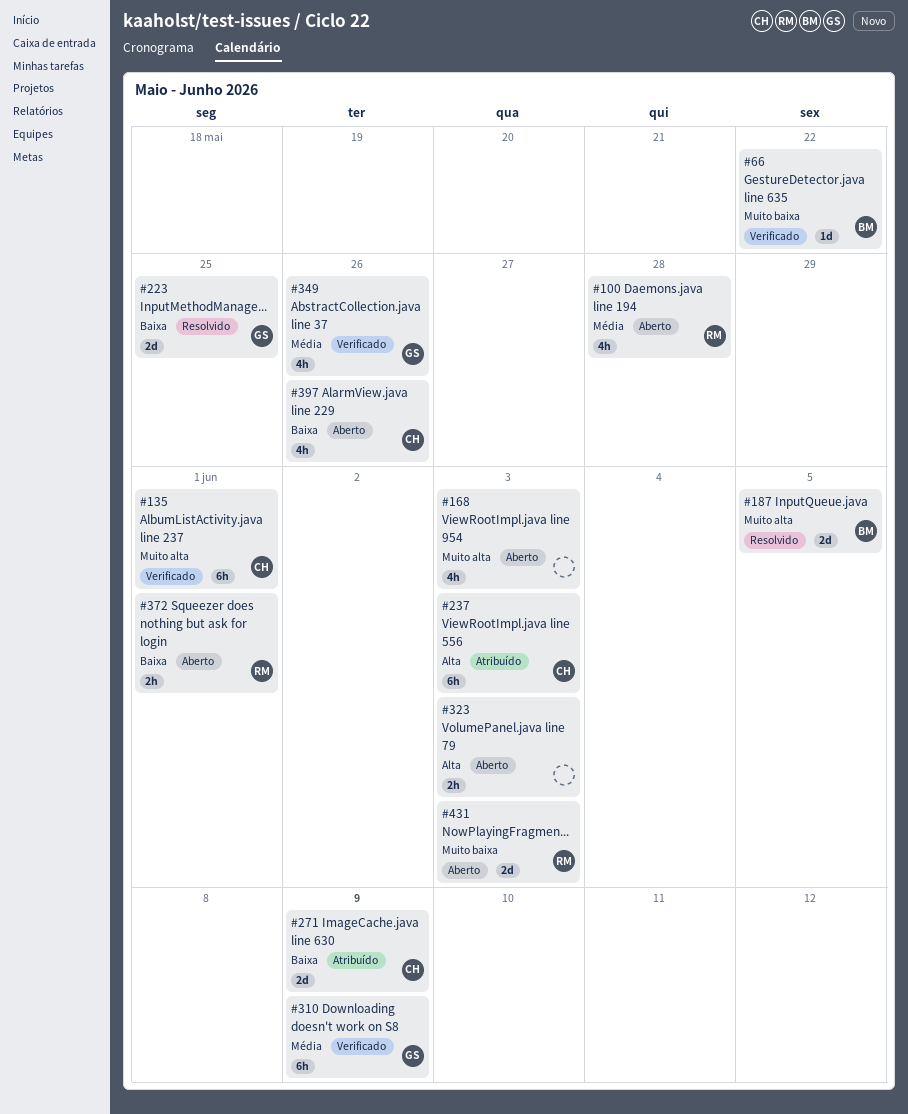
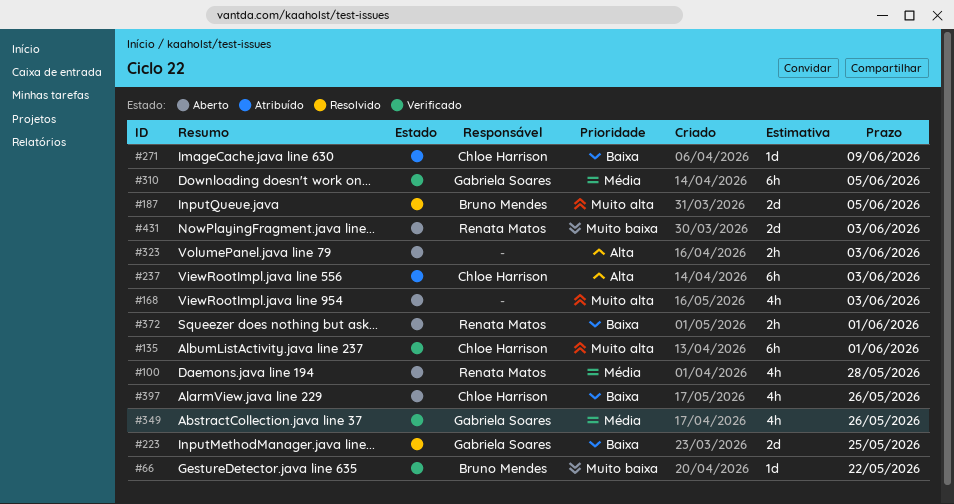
#271, estimate: 2d -> 1d
#310, due: Jun 9 -> Jun 5

